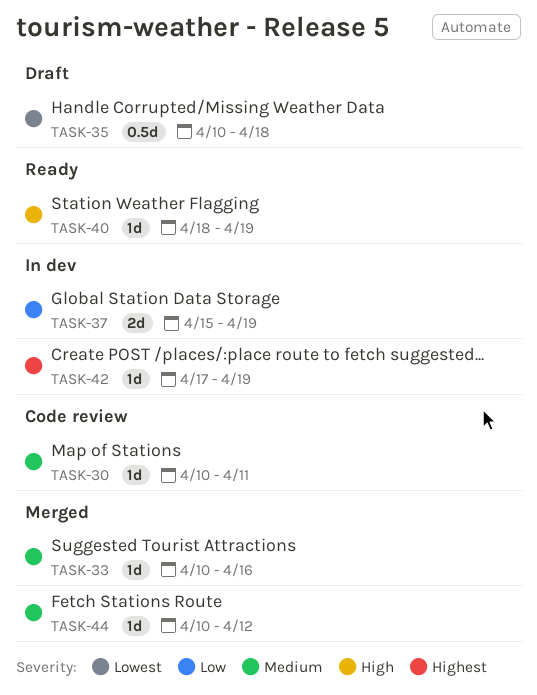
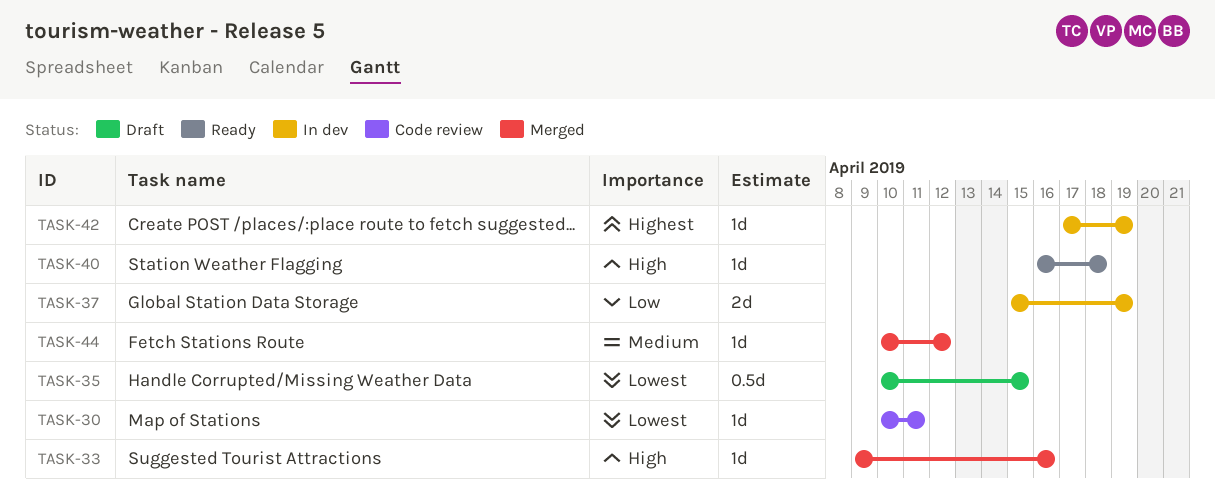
TASK-30, priority: Medium -> Lowest
TASK-33, priority: Medium -> High
TASK-33, start: Apr 10 -> Apr 9
TASK-35, due: Apr 18 -> Apr 15
TASK-40, start: Apr 18 -> Apr 16
TASK-40, due: Apr 19 -> Apr 18

